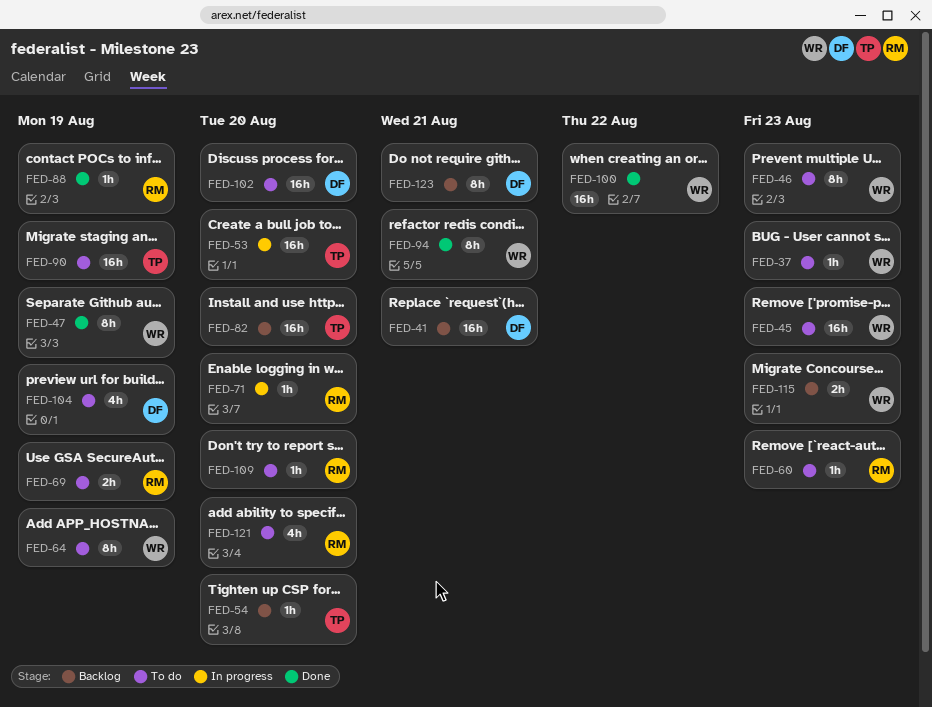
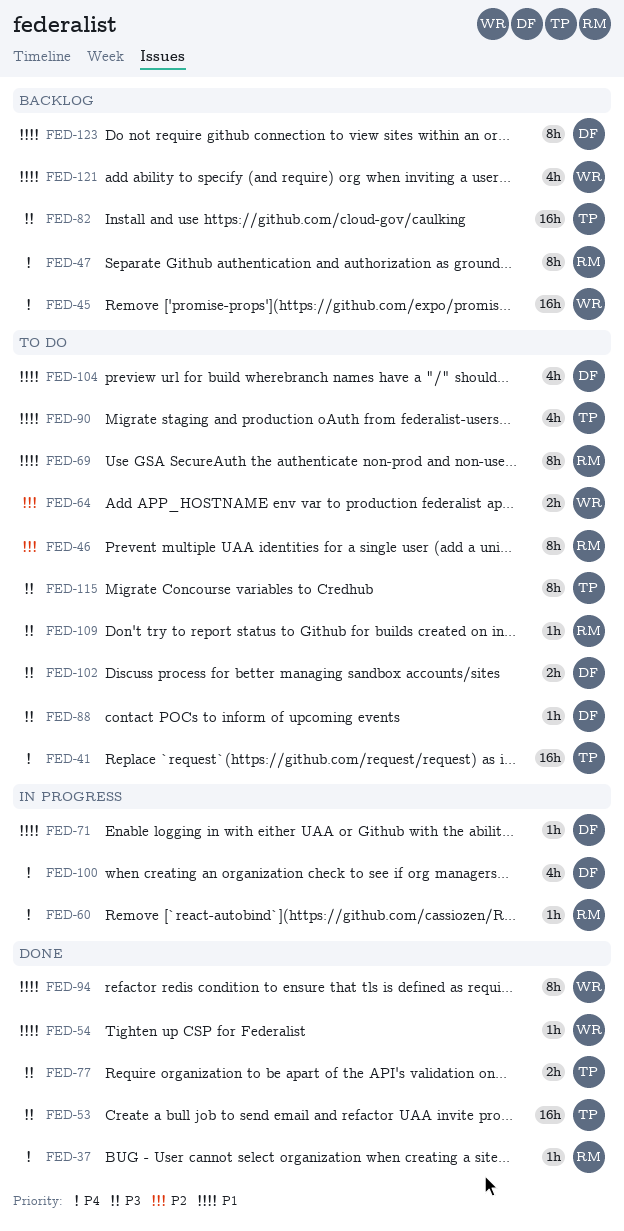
FED-37, status: To do -> Done
FED-37, owner: WR -> RM
FED-41, status: Backlog -> To do
FED-41, owner: DF -> TP
FED-45, status: To do -> Backlog
FED-46, owner: WR -> RM
FED-47, status: Done -> Backlog
FED-47, owner: WR -> RM
FED-53, status: In progress -> Done
FED-54, status: Backlog -> Done
FED-54, owner: TP -> WR
FED-60, status: To do -> In progress
FED-64, estimate: 8h -> 2h
FED-69, estimate: 2h -> 8h
FED-71, owner: RM -> DF
FED-77: none -> present
FED-88, status: Done -> To do
FED-88, owner: RM -> DF
FED-90, estimate: 16h -> 4h
FED-100, status: Done -> In progress
FED-100, owner: WR -> DF
FED-100, estimate: 16h -> 4h
FED-102, estimate: 16h -> 2h
FED-115, status: Backlog -> To do
FED-115, owner: WR -> TP
FED-115, estimate: 2h -> 8h
FED-121, status: To do -> Backlog
FED-121, owner: RM -> WR

